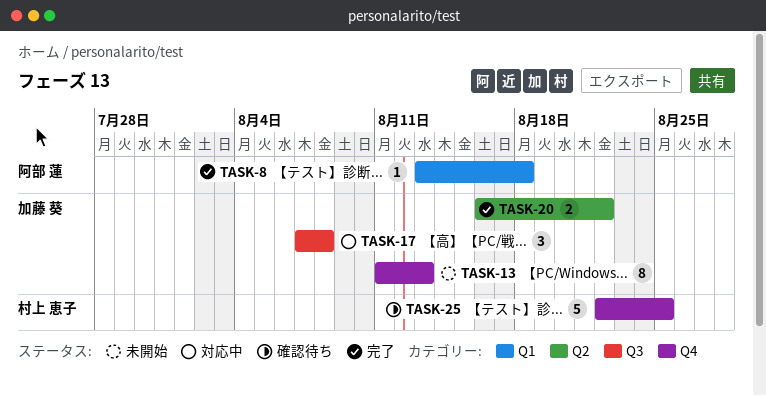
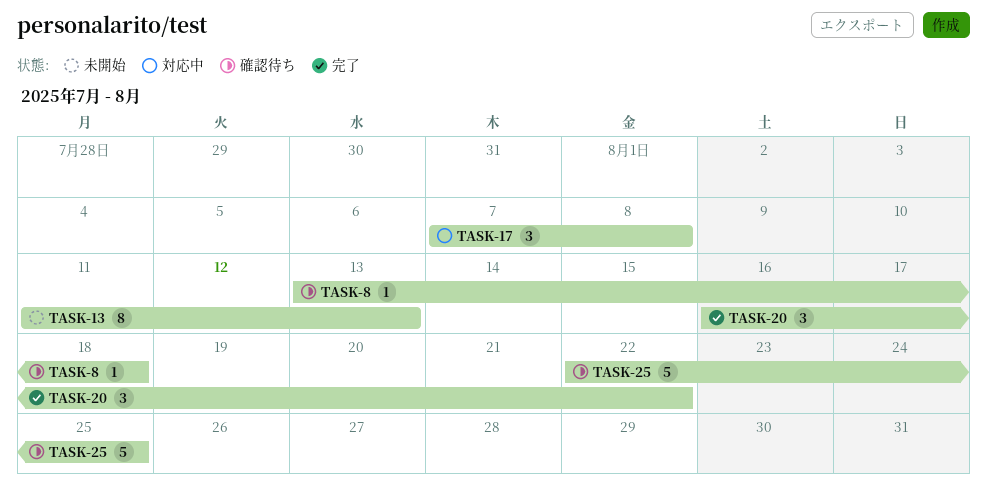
TASK-8, status: 完了 -> 確認待ち
TASK-20, estimate: 2 -> 3

